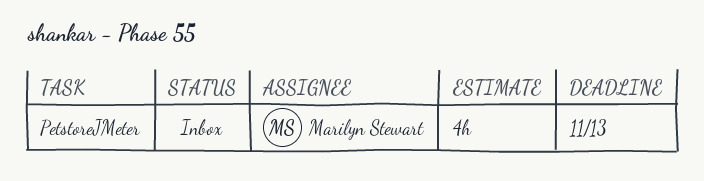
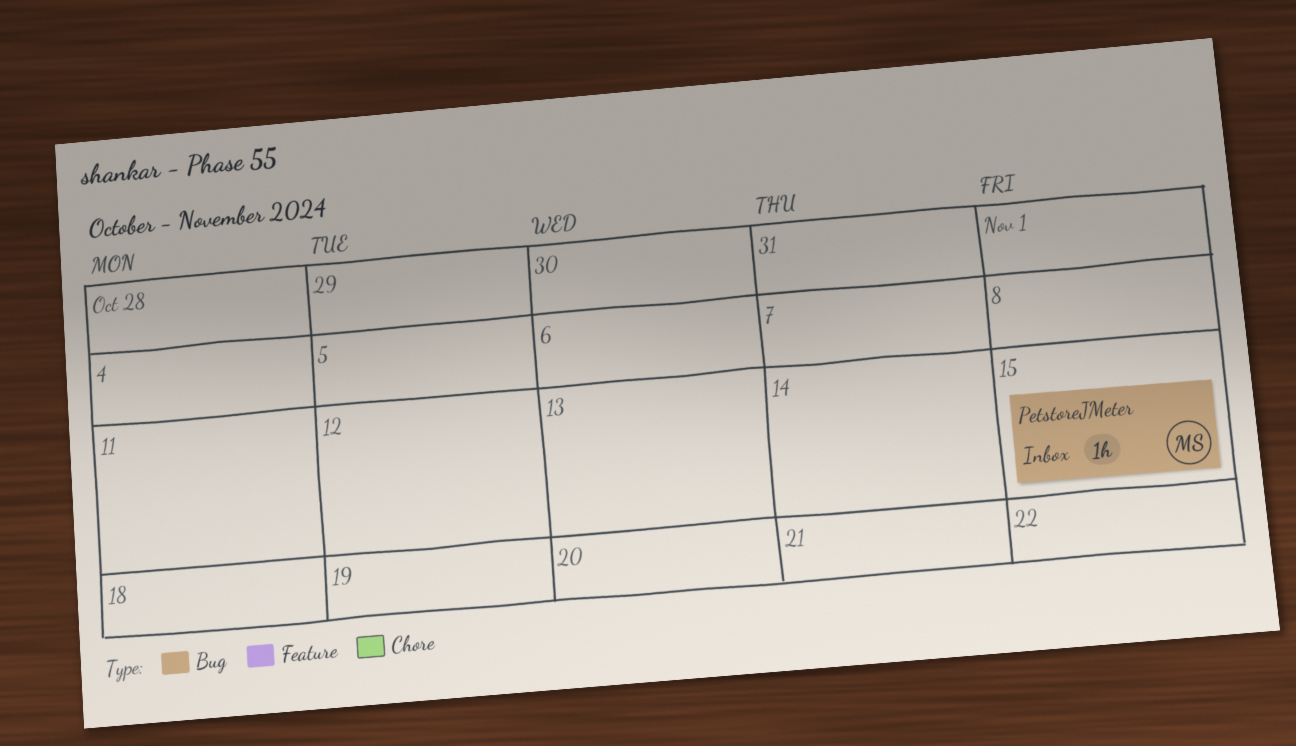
PetstoreJMeter, estimate: 4h -> 1h
PetstoreJMeter, due: Nov 13 -> Nov 15

